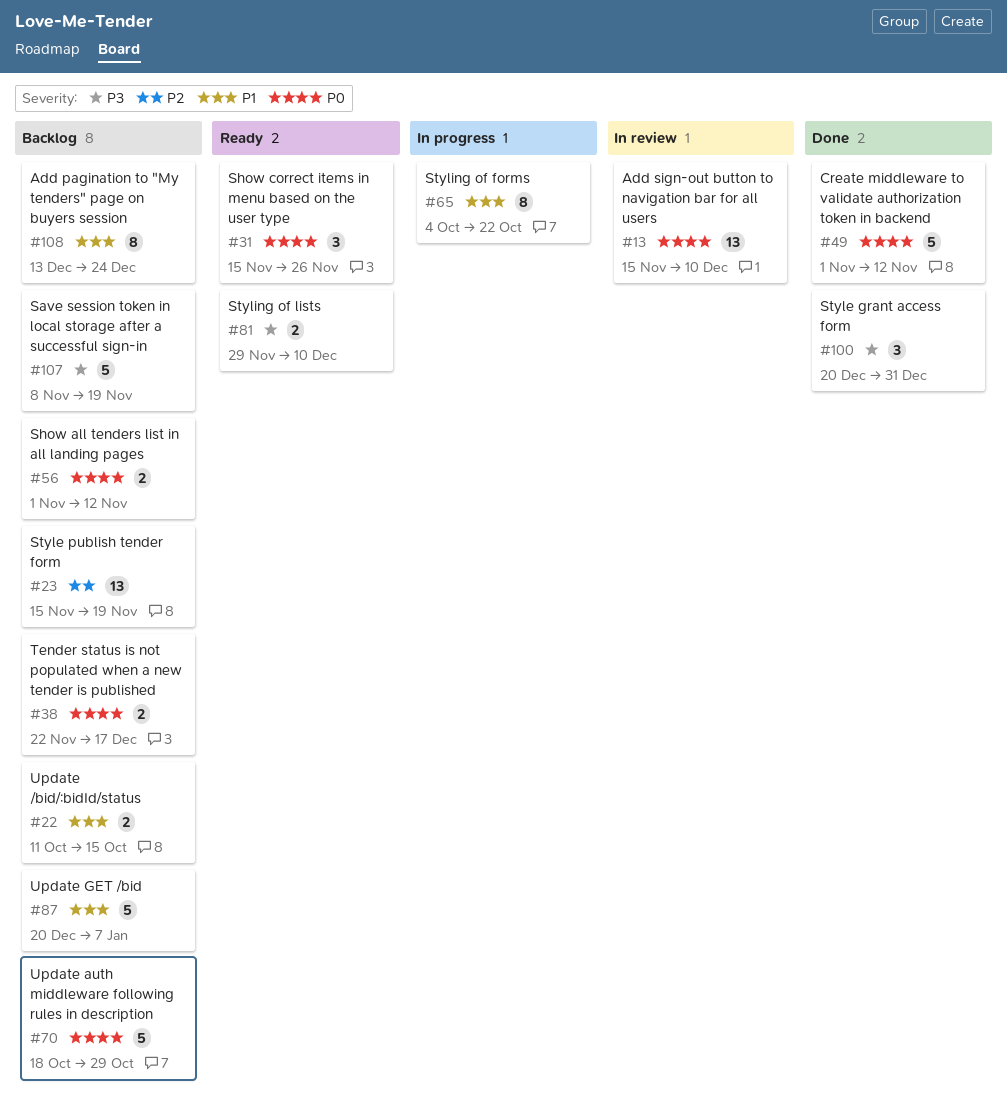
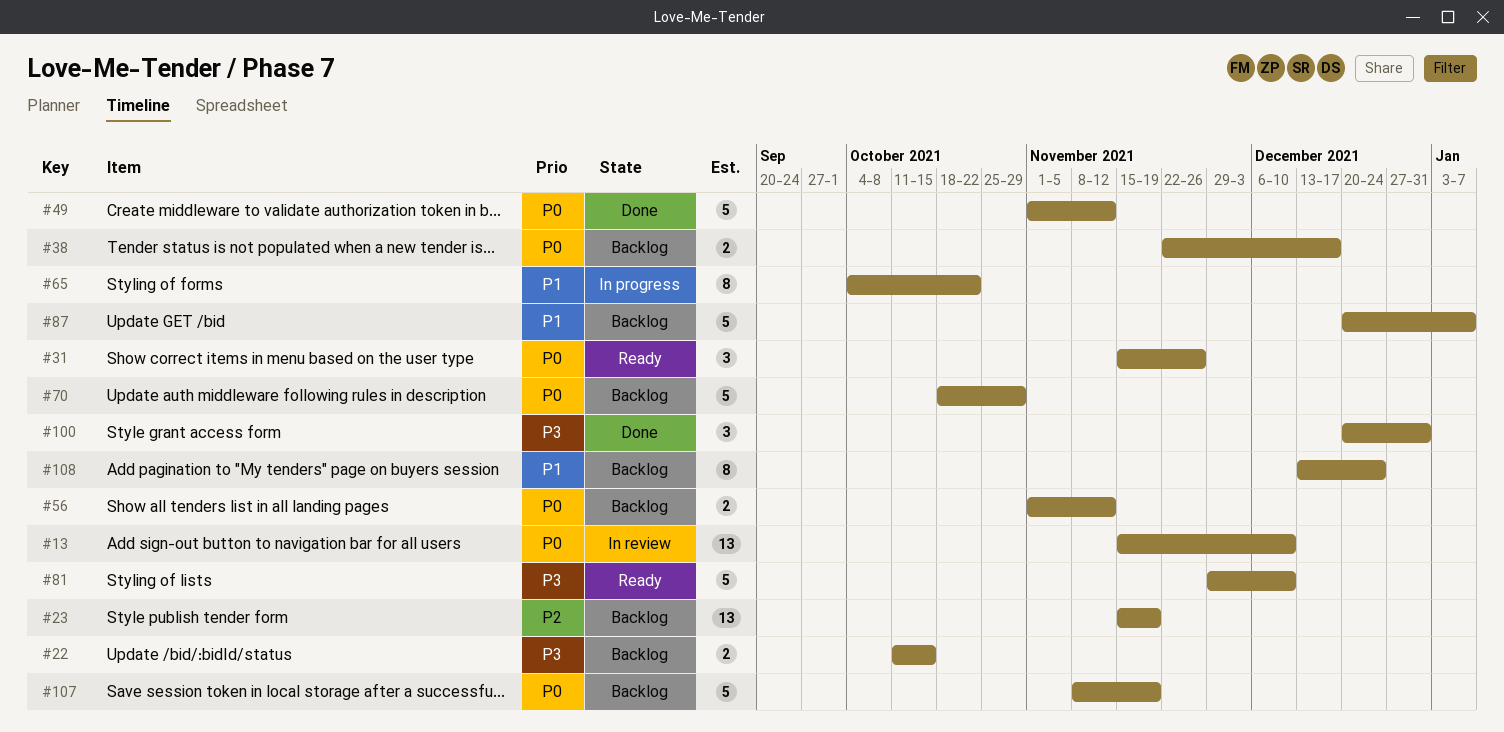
#22, priority: P1 -> P3
#81, estimate: 2 -> 5
#107, priority: P3 -> P0

